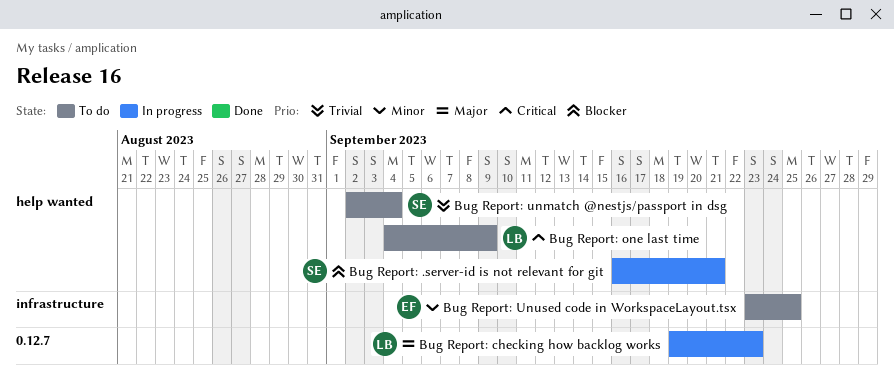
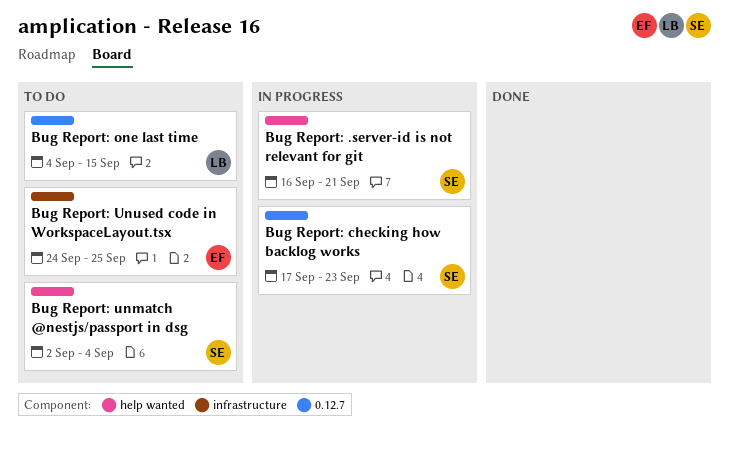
Bug Report: checking how backlog works, owner: LB -> SE
Bug Report: checking how backlog works, start: Sep 19 -> Sep 17
Bug Report: one last time, label: help wanted -> 0.12.7
Bug Report: one last time, due: Sep 9 -> Sep 15
Bug Report: Unused code in WorkspaceLayout.tsx, start: Sep 23 -> Sep 24

